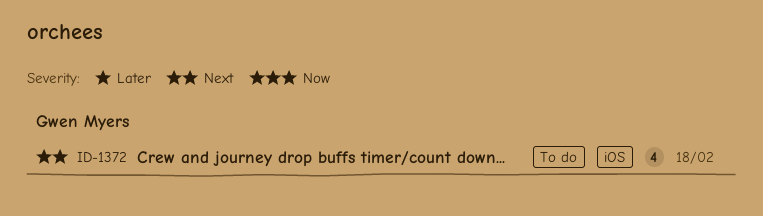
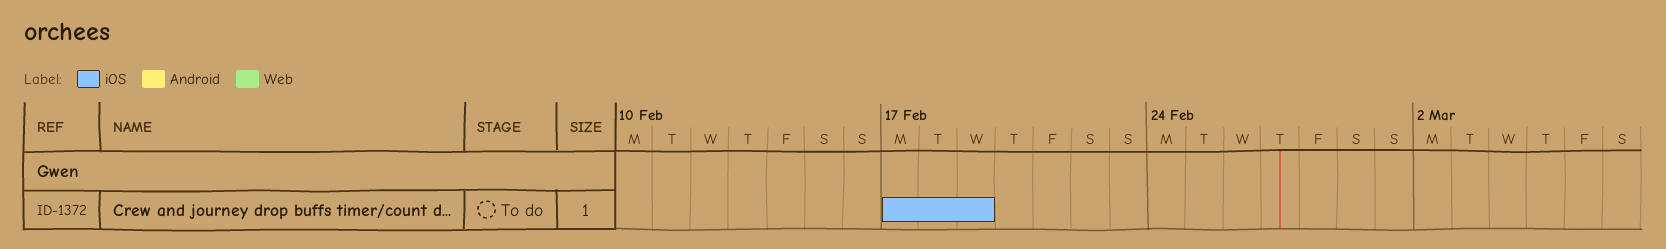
ID-1372, estimate: 4 -> 1
ID-1372, due: Feb 18 -> Feb 19

